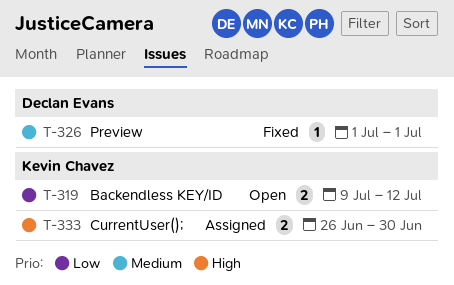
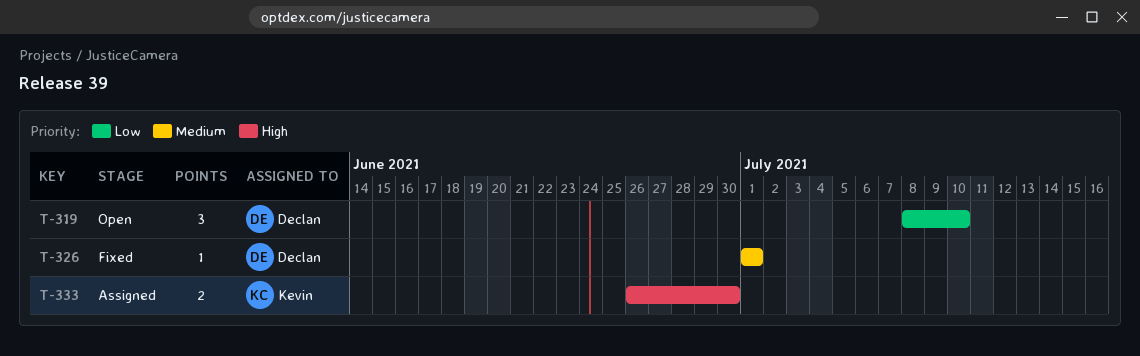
T-319, owner: Kevin Chavez -> Declan Evans
T-319, estimate: 2 -> 3
T-319, start: Jul 9 -> Jul 8
T-319, due: Jul 12 -> Jul 10

